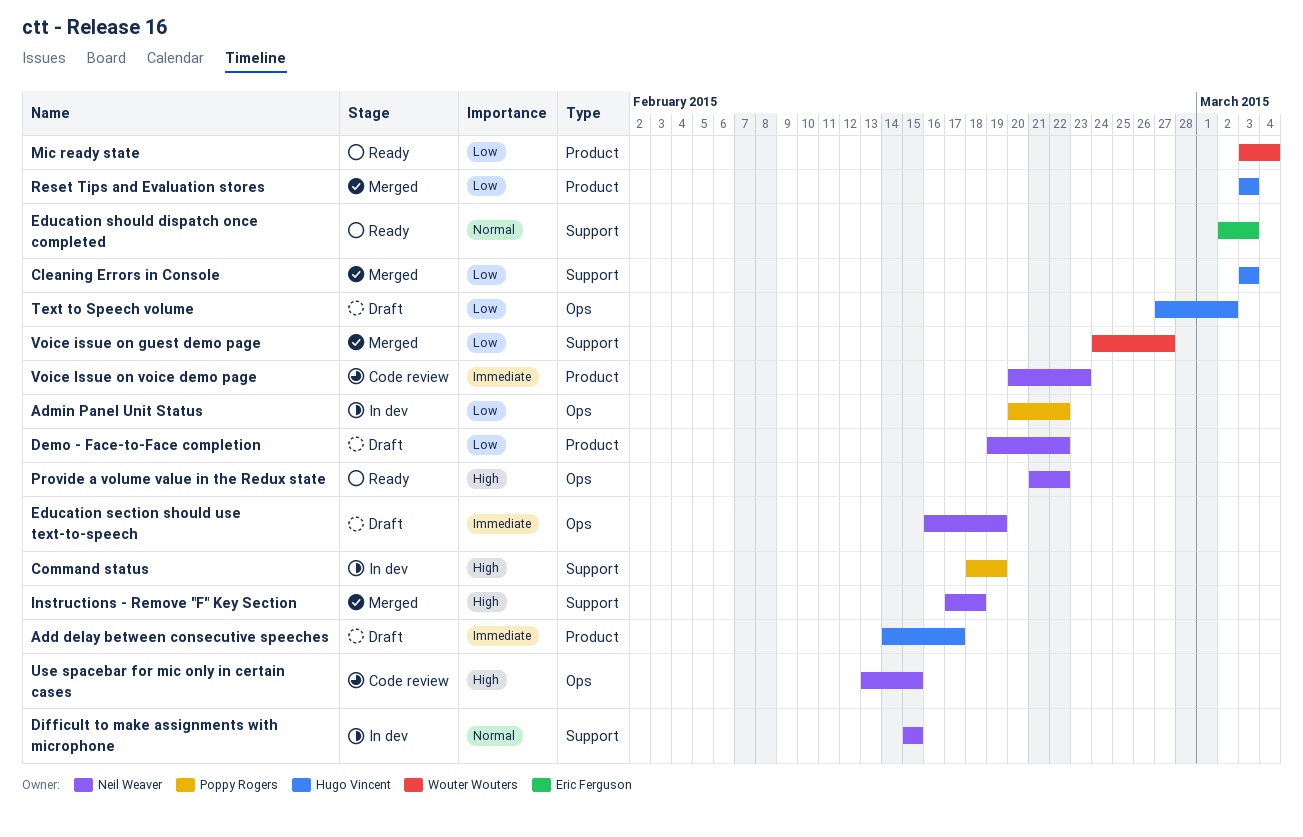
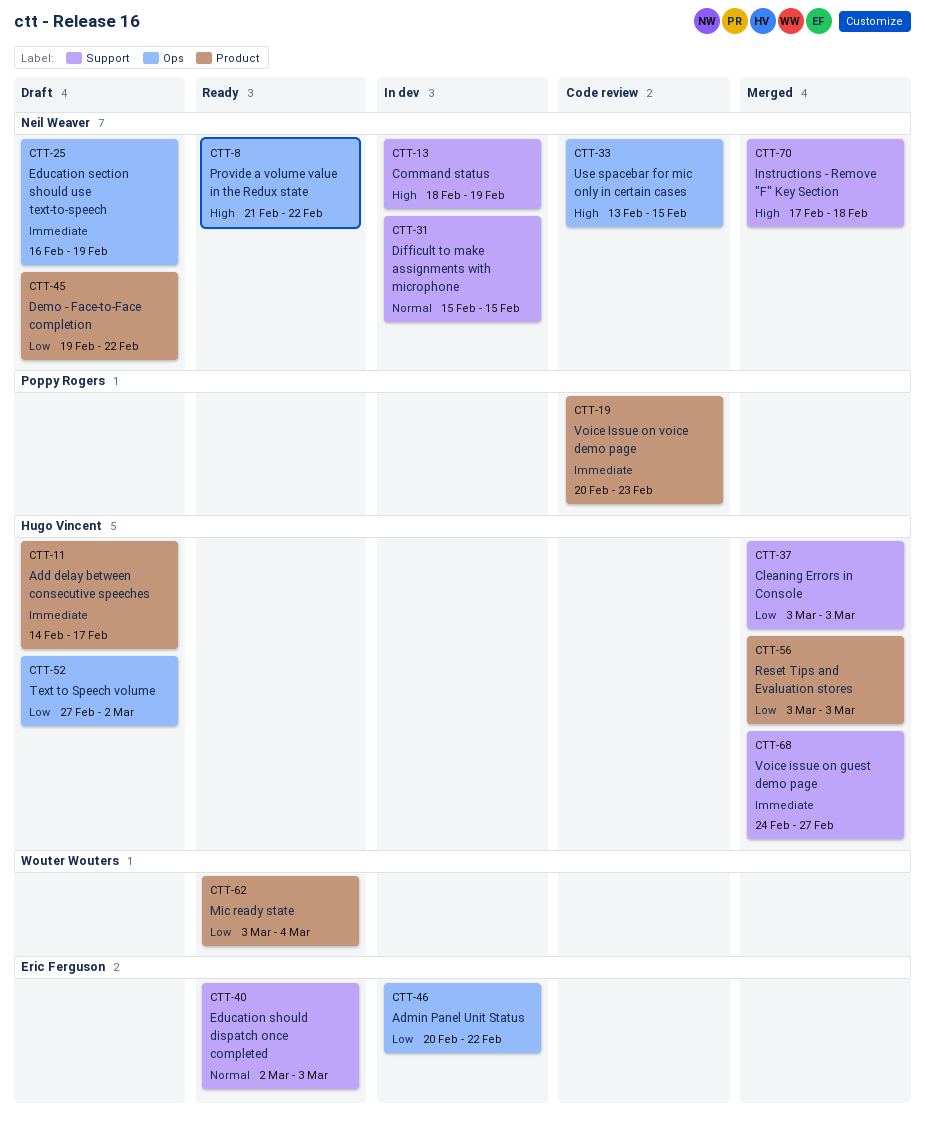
Admin Panel Unit Status, owner: Poppy Rogers -> Eric Ferguson
Command status, owner: Poppy Rogers -> Neil Weaver
Voice issue on guest demo page, owner: Wouter Wouters -> Hugo Vincent
Voice issue on guest demo page, priority: Low -> Immediate
Voice Issue on voice demo page, owner: Neil Weaver -> Poppy Rogers

